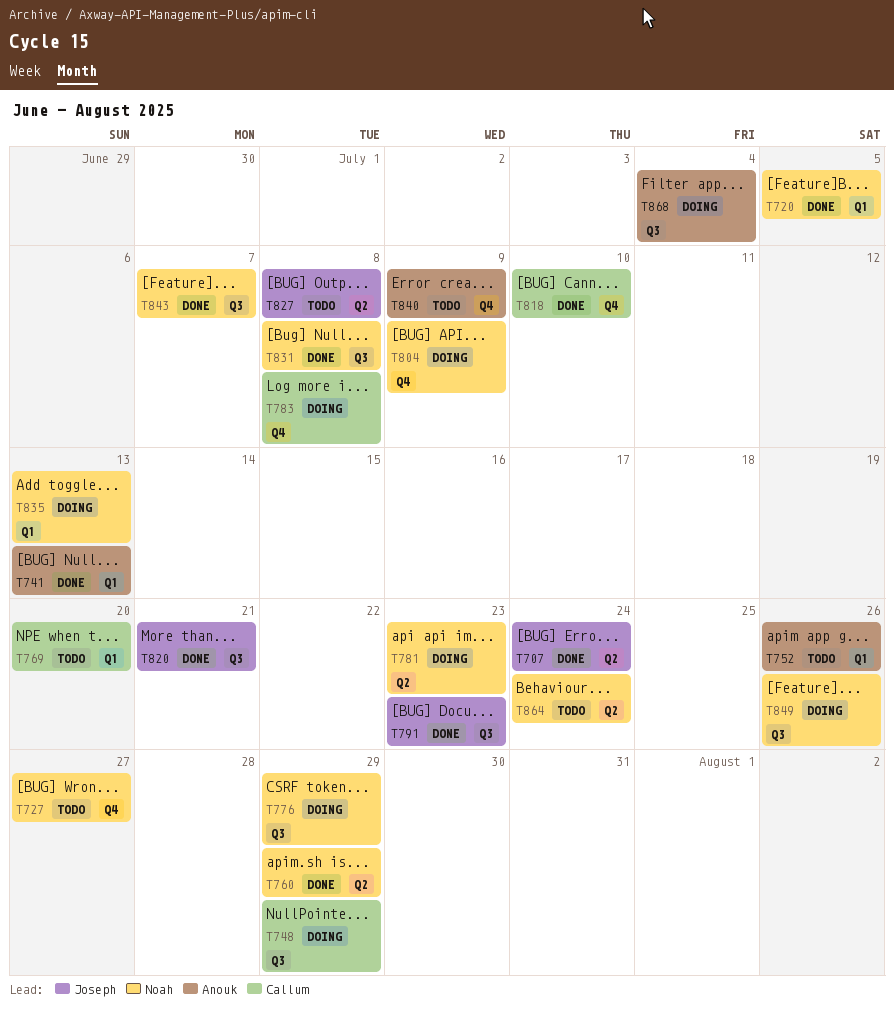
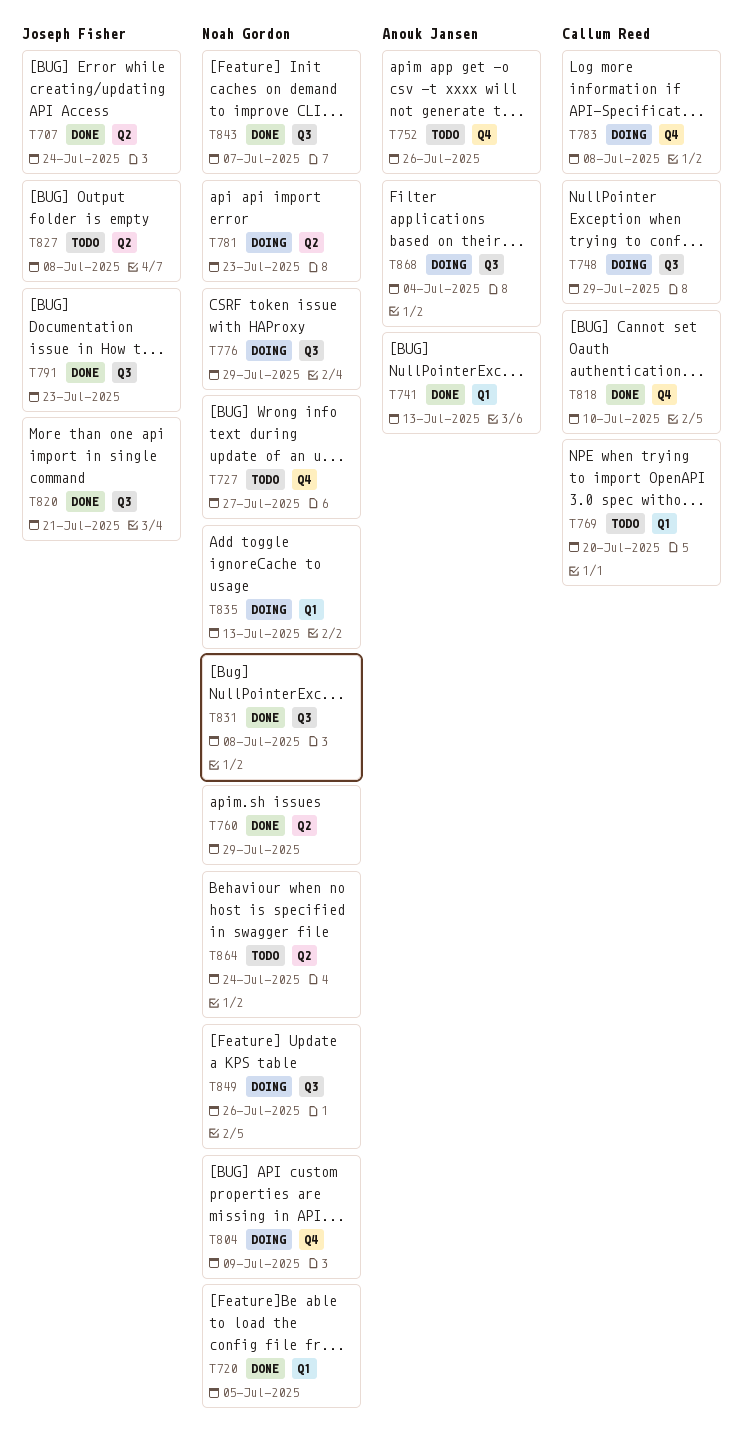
T752, label: Q1 -> Q4
T840: present -> none

